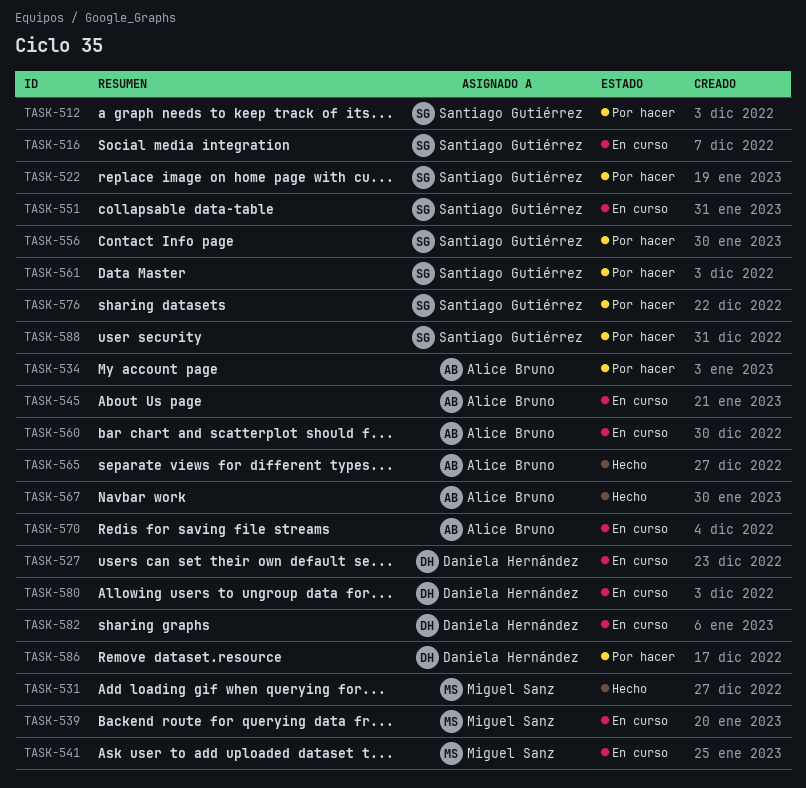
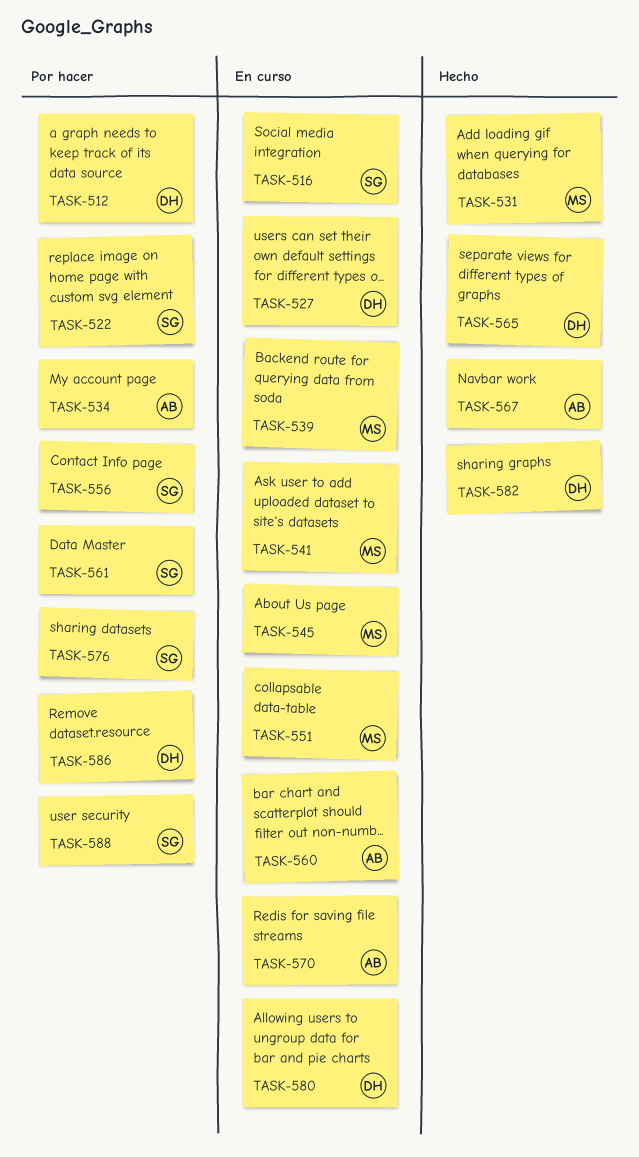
TASK-512, owner: Santiago Gutiérrez -> Daniela Hernández
TASK-545, owner: Alice Bruno -> Miguel Sanz
TASK-551, owner: Santiago Gutiérrez -> Miguel Sanz
TASK-565, owner: Alice Bruno -> Daniela Hernández
TASK-582, status: En curso -> Hecho

